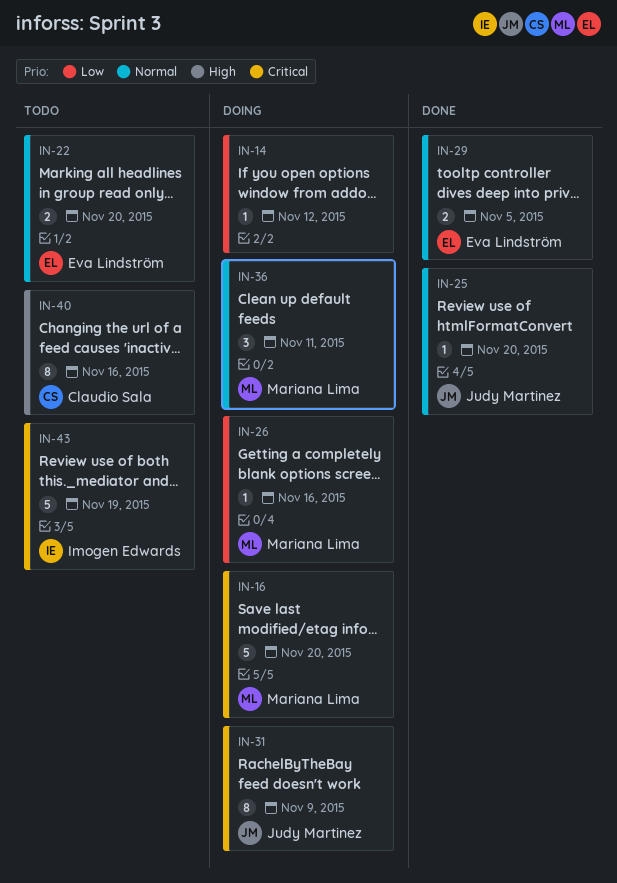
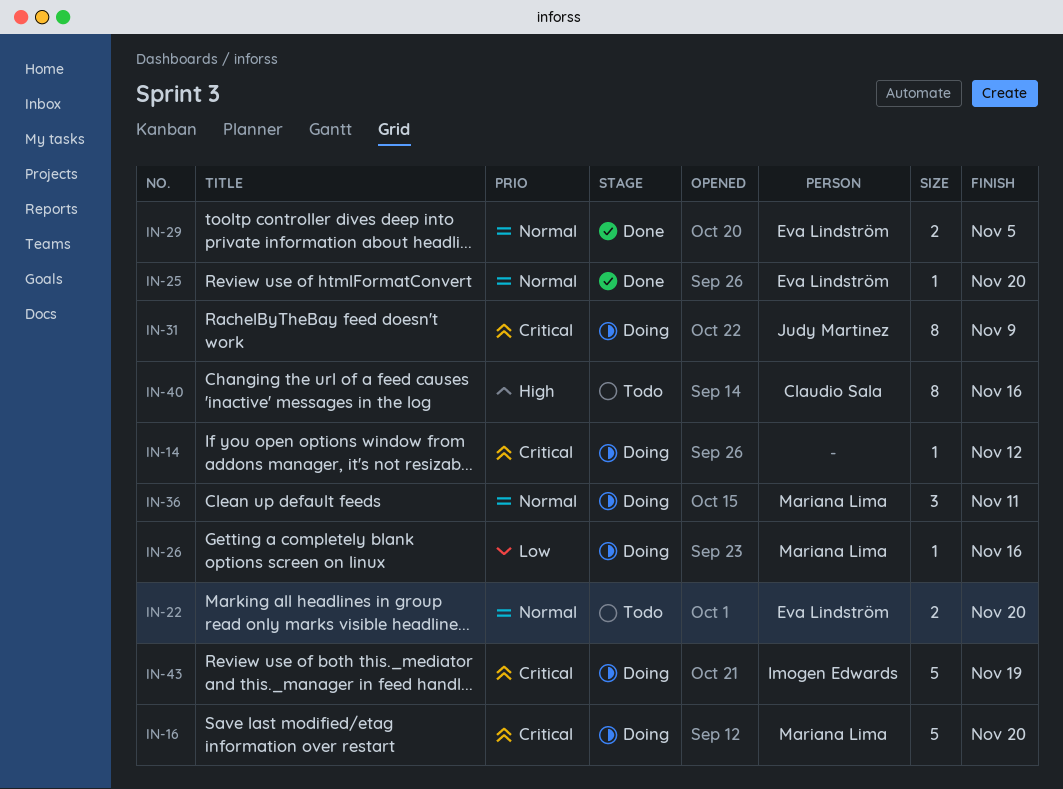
IN-14, priority: Low -> Critical
IN-25, owner: Judy Martinez -> Eva Lindström
IN-43, status: Todo -> Doing

